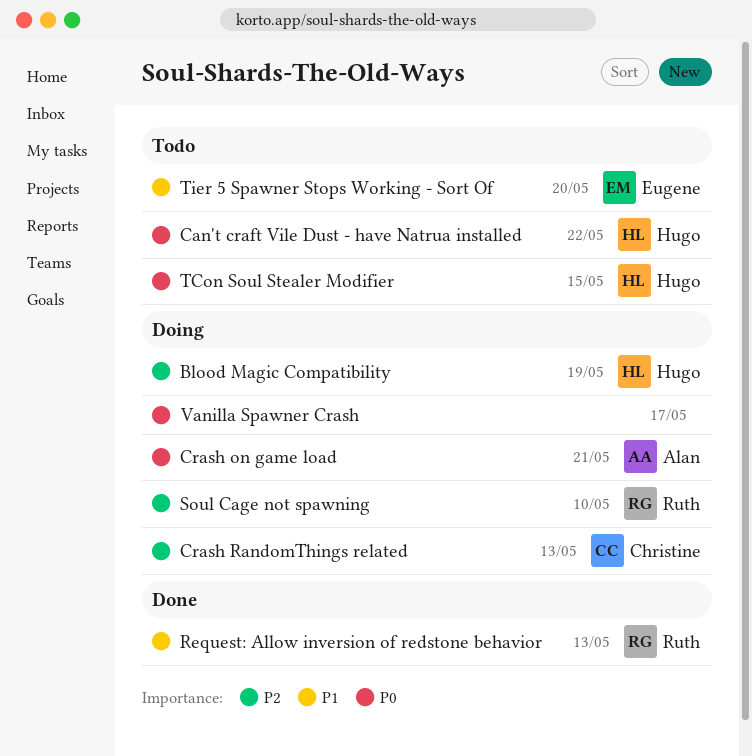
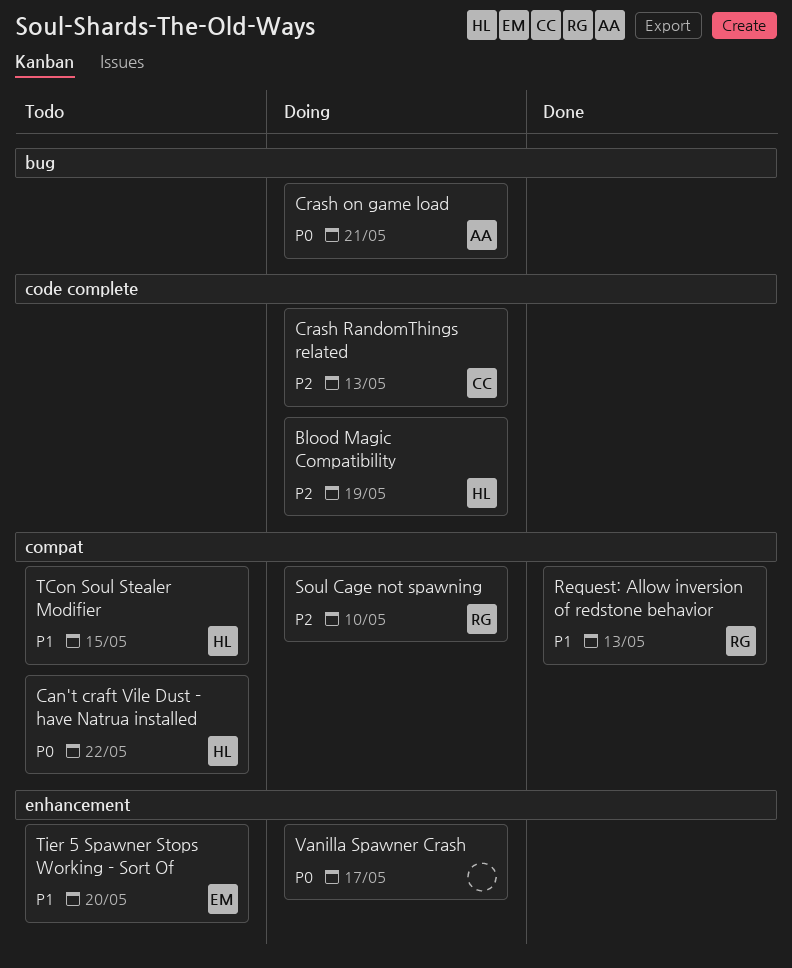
TCon Soul Stealer Modifier, priority: P0 -> P1

